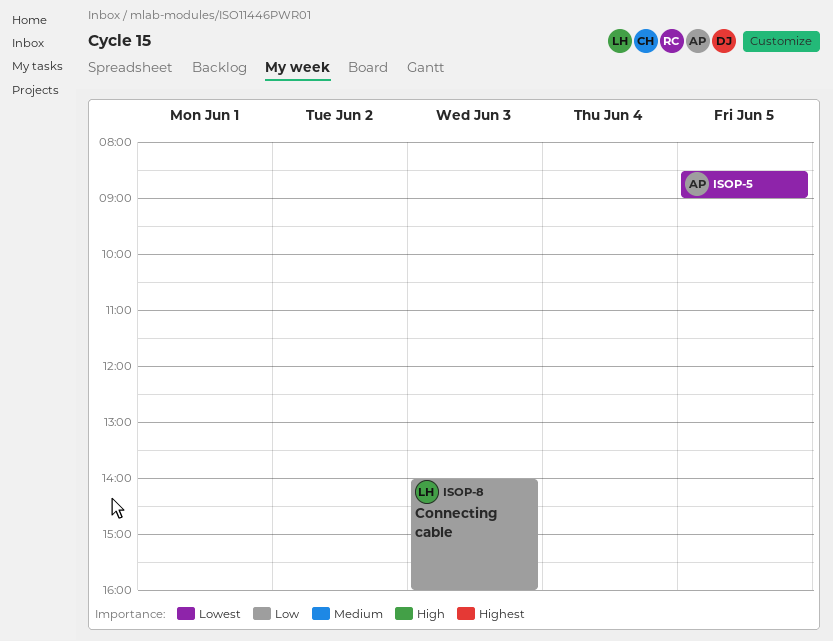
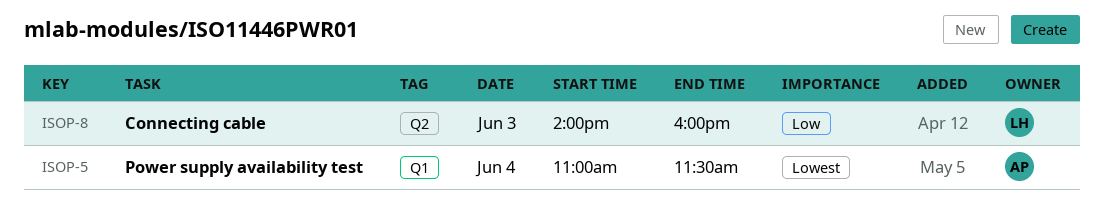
ISOP-5, day: Jun 5 -> Jun 4
ISOP-5, begins: 08:30 -> 11:00
ISOP-5, ends: 09:00 -> 11:30

